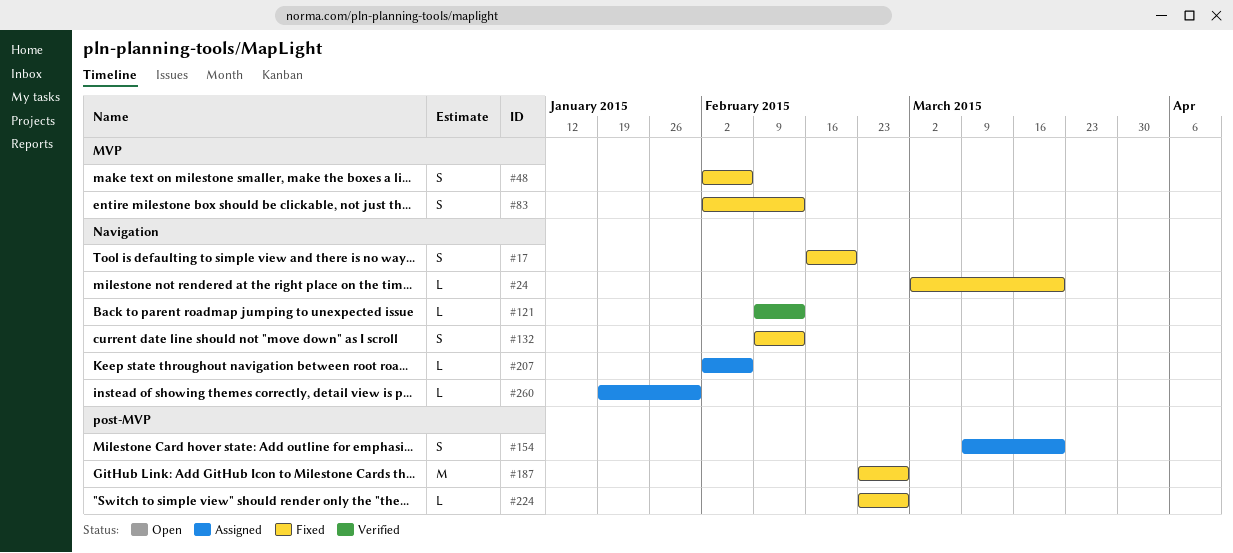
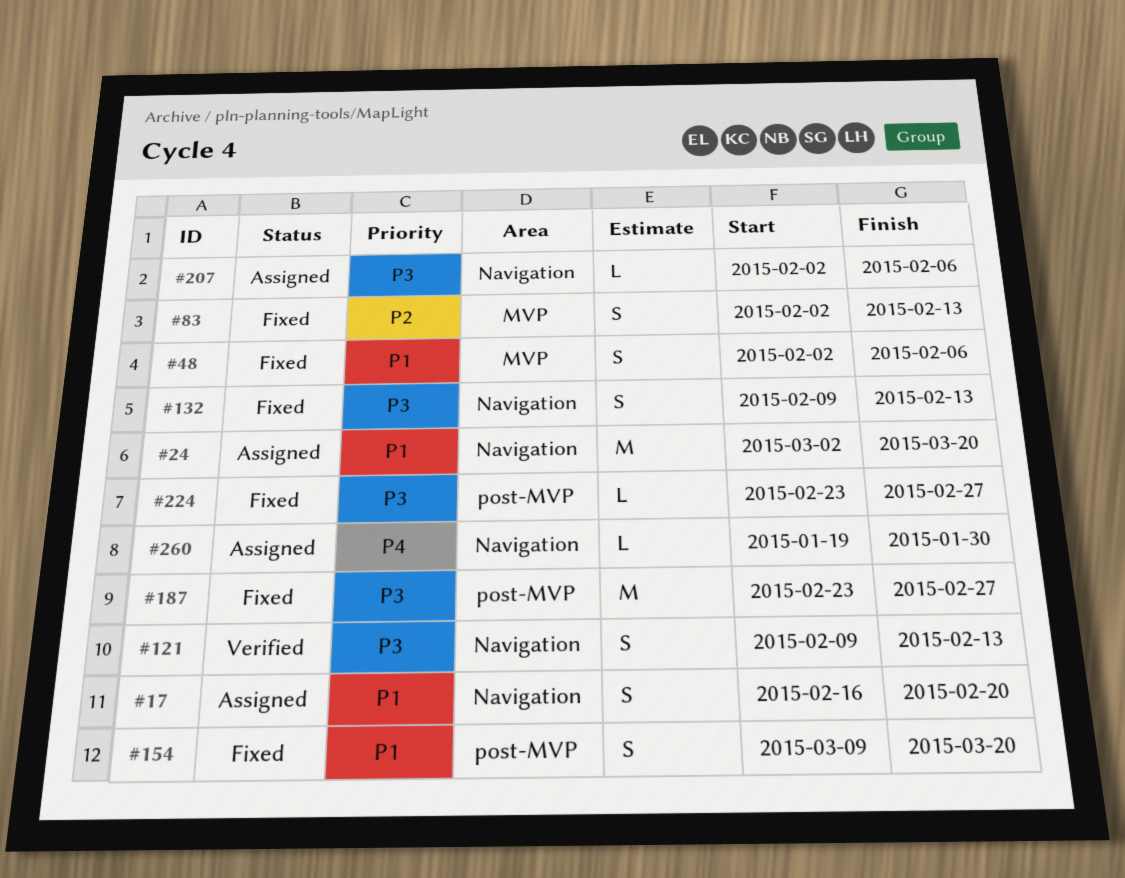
#17, status: Fixed -> Assigned
#24, status: Fixed -> Assigned
#24, estimate: L -> M
#121, estimate: L -> S
#154, status: Assigned -> Fixed

